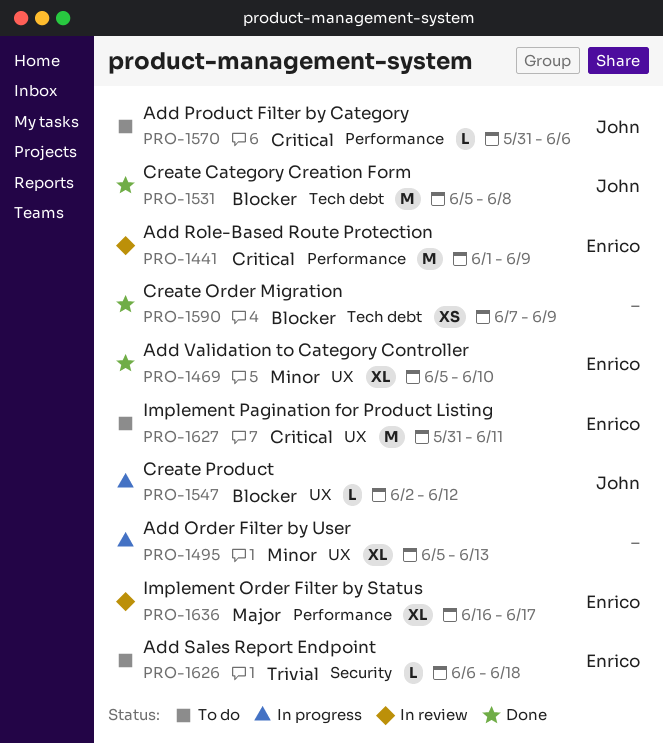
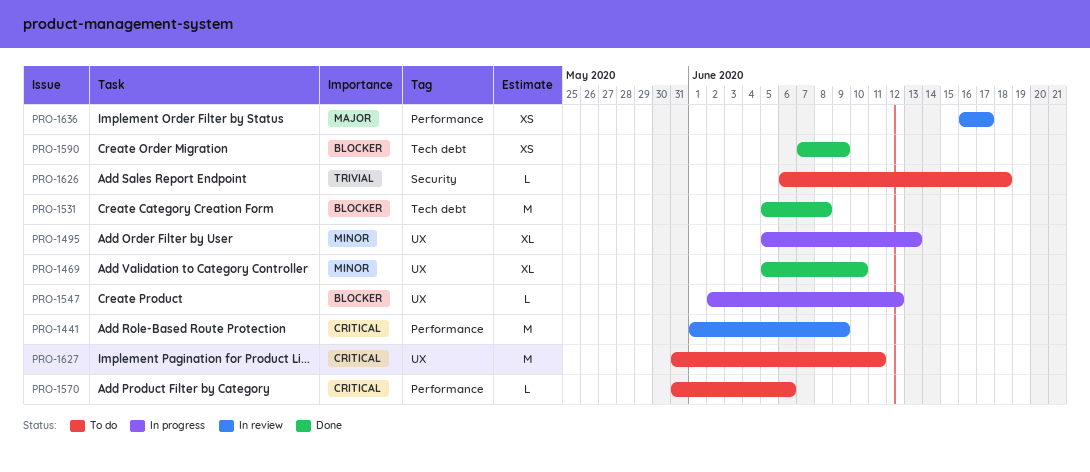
PRO-1636, estimate: XL -> XS

